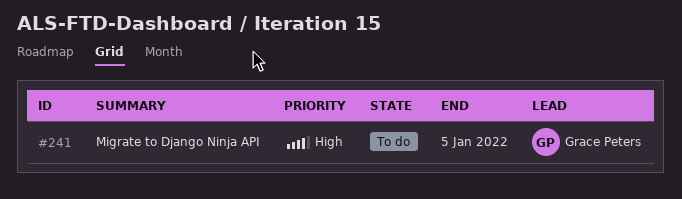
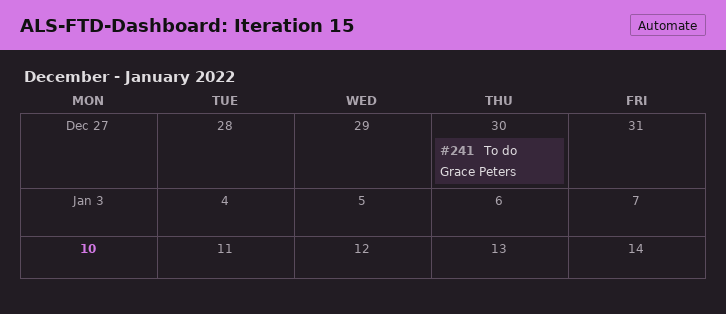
#241, due: Jan 5 -> Dec 30

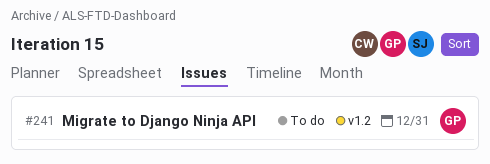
#241, due: Dec 30 -> Dec 31

